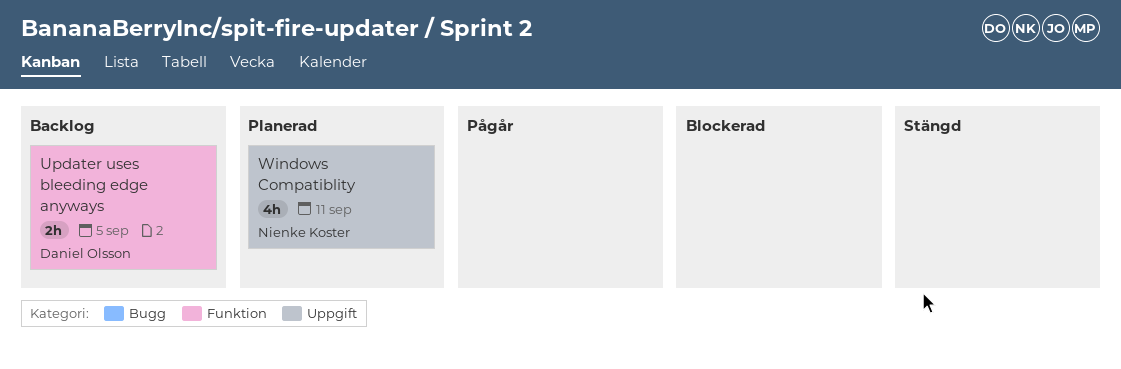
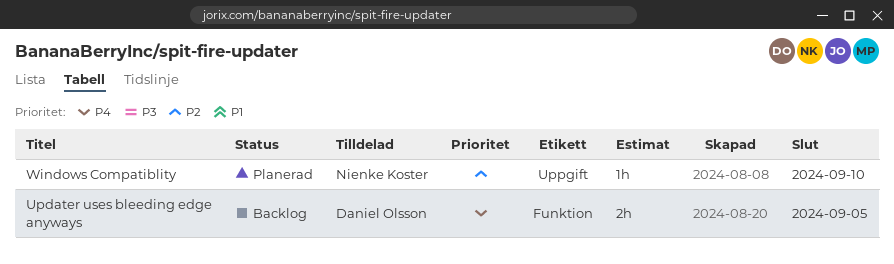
Windows Compatiblity, estimate: 4h -> 1h
Windows Compatiblity, due: Sep 11 -> Sep 10

